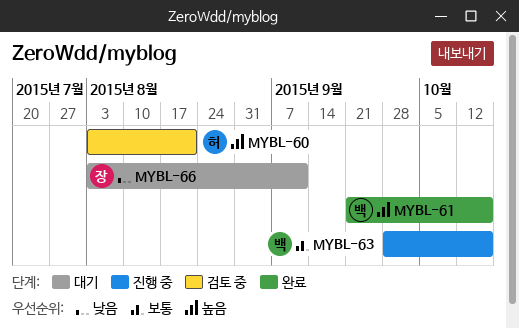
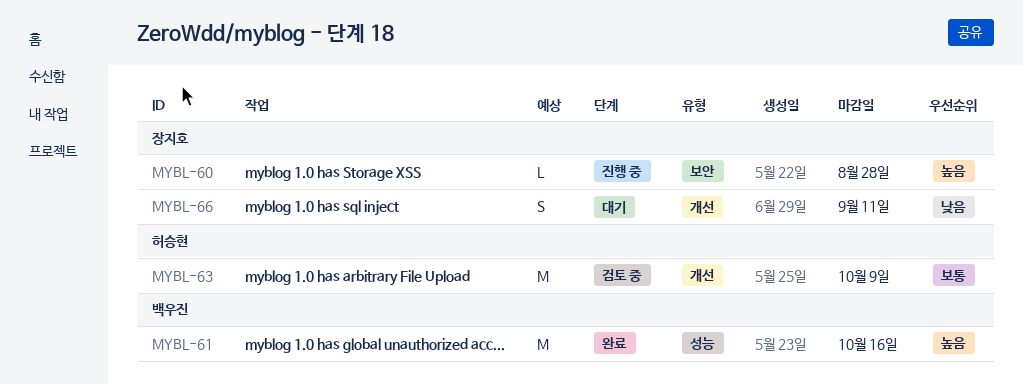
MYBL-60, status: 검토 중 -> 진행 중
MYBL-60, owner: 허승현 -> 장지호
MYBL-60, due: Aug 21 -> Aug 28
MYBL-63, status: 진행 중 -> 검토 중
MYBL-63, owner: 백우진 -> 허승현
MYBL-63, due: Oct 16 -> Oct 9

